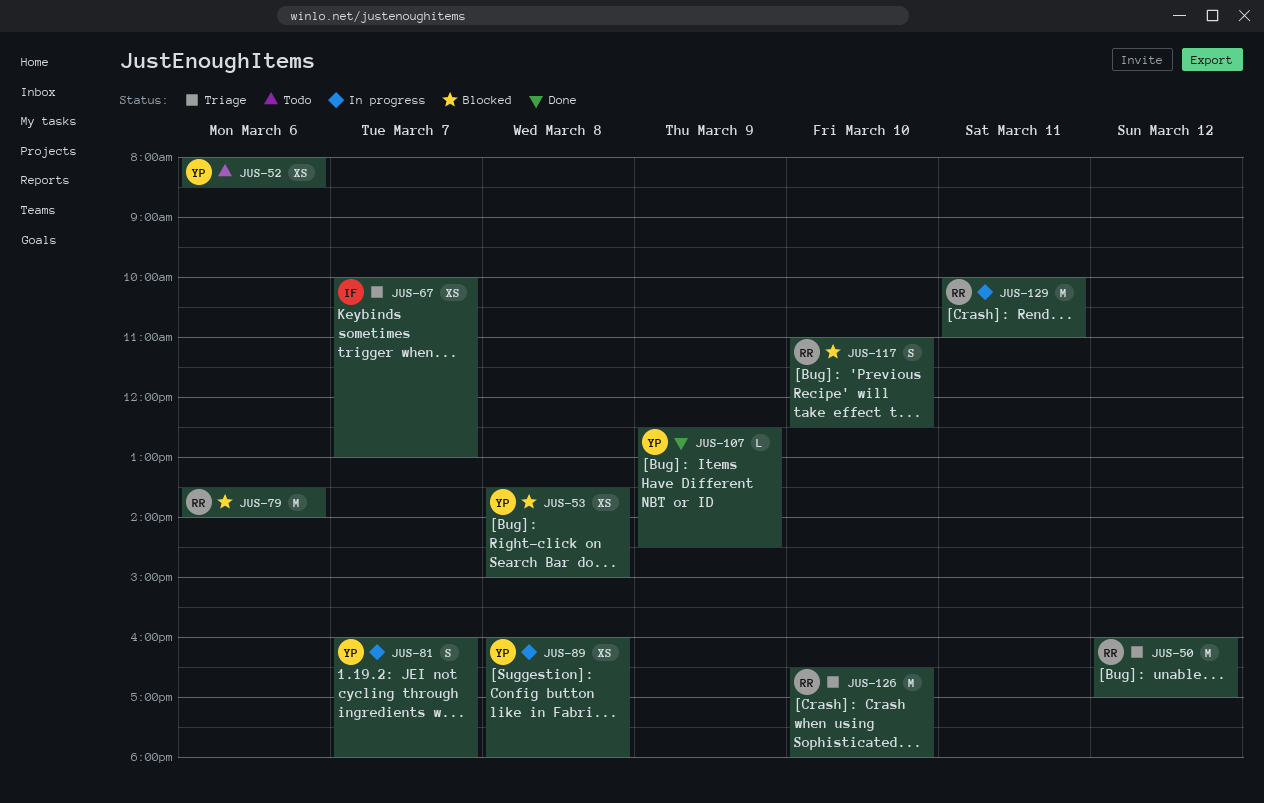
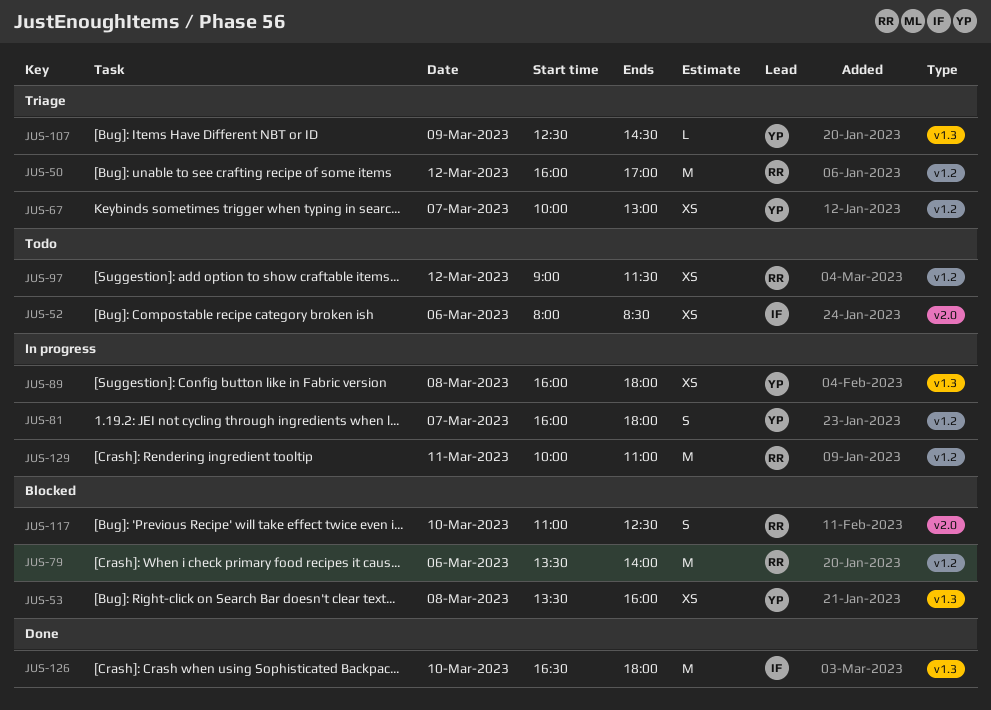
JUS-52, owner: YP -> IF
JUS-53, ends: 15:00 -> 16:00
JUS-67, owner: IF -> YP
JUS-97: none -> present
JUS-107, status: Done -> Triage
JUS-126, status: Triage -> Done
JUS-126, owner: RR -> IF

